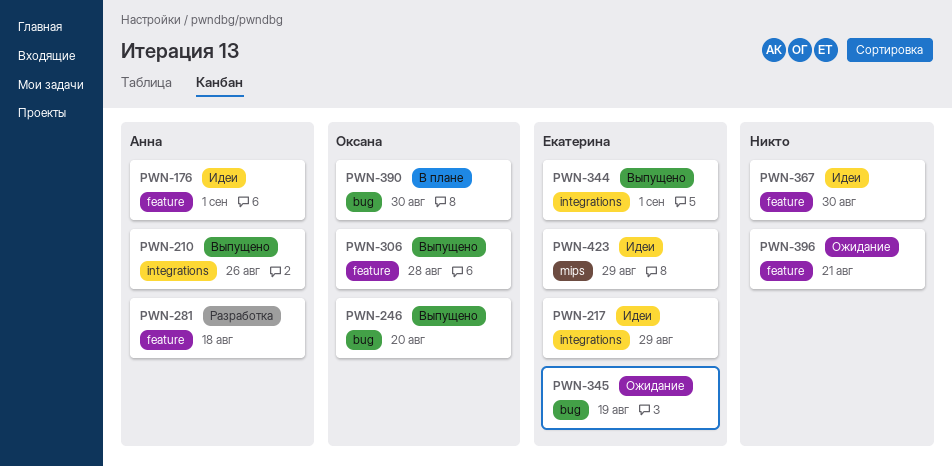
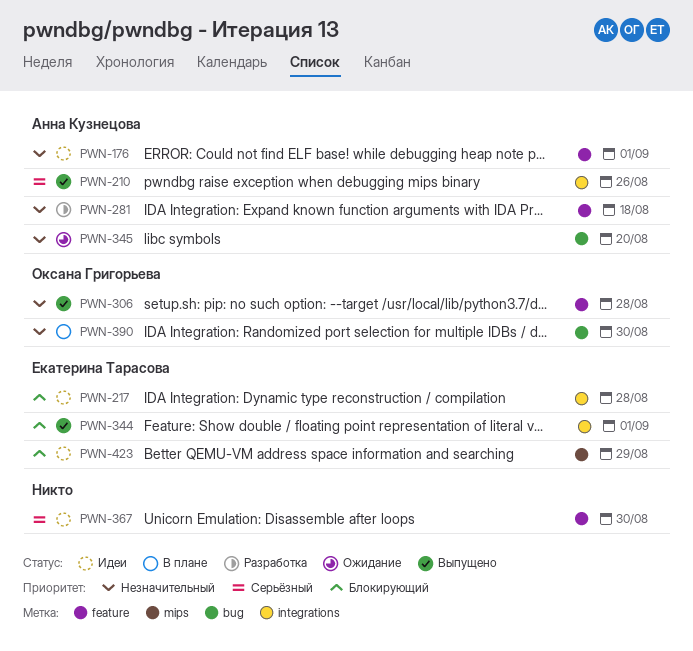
PWN-217, due: Aug 29 -> Aug 28
PWN-246: present -> none
PWN-345, owner: Екатерина Тарасова -> Анна Кузнецова
PWN-345, due: Aug 19 -> Aug 20
PWN-396: present -> none

